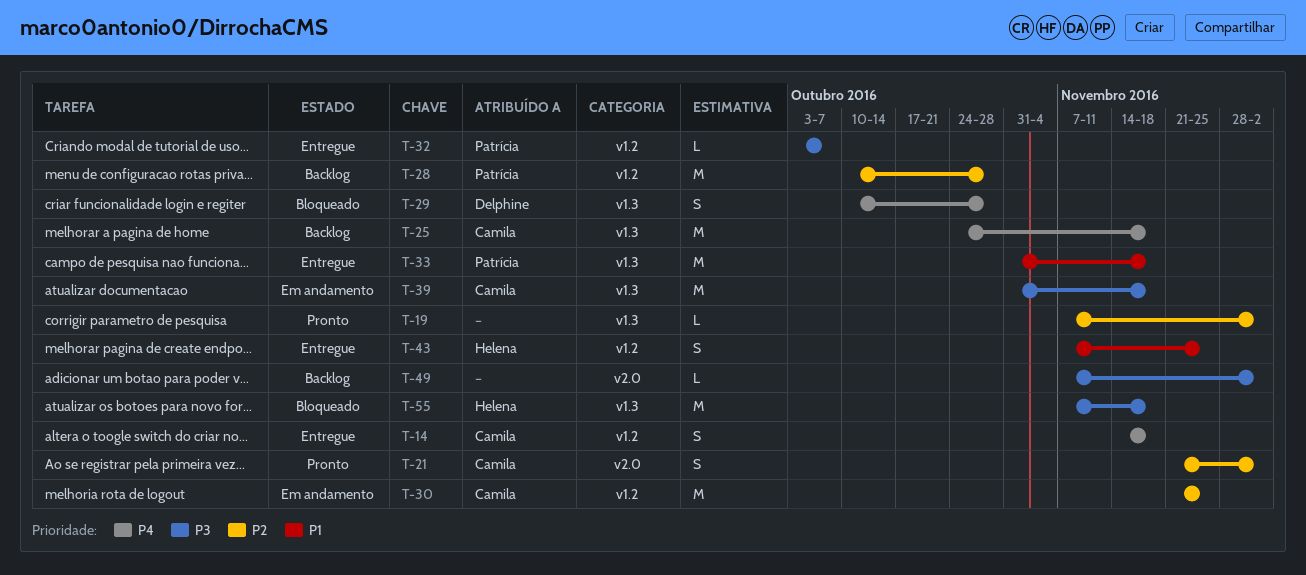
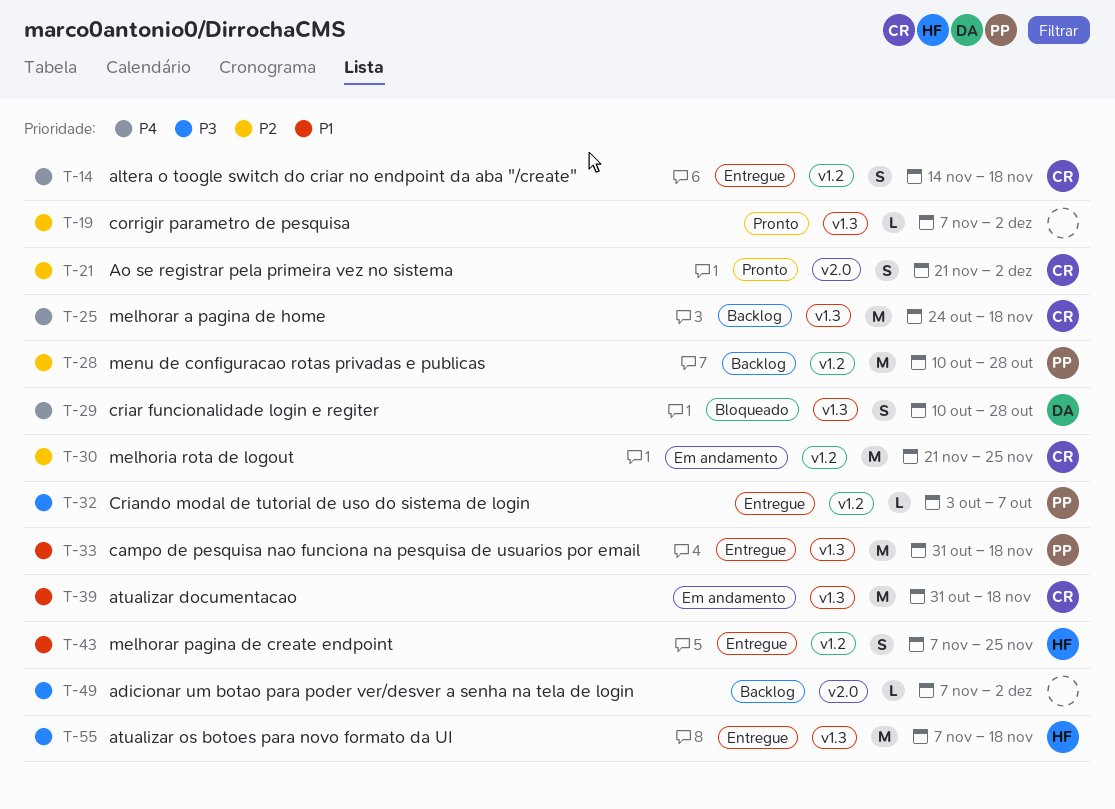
T-39, priority: P3 -> P1
T-55, status: Bloqueado -> Entregue

